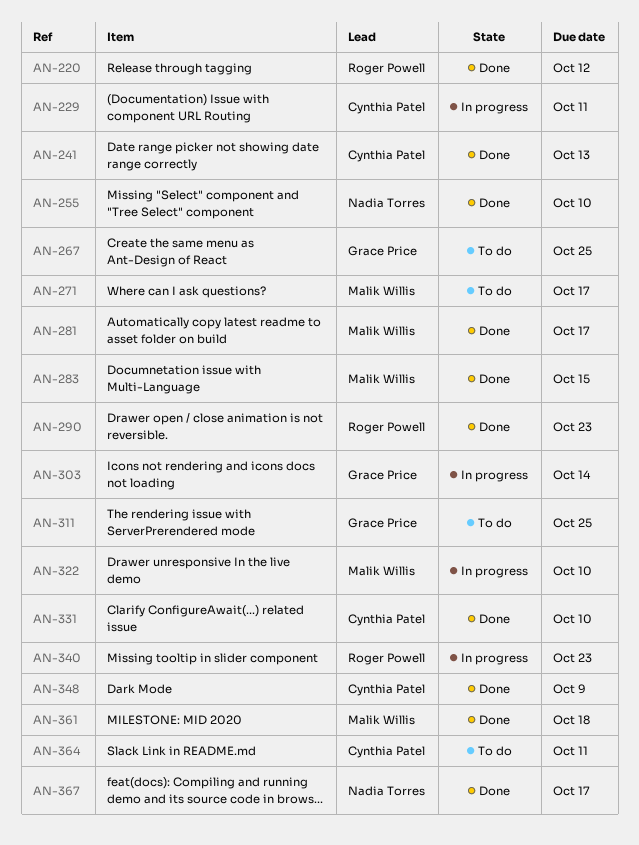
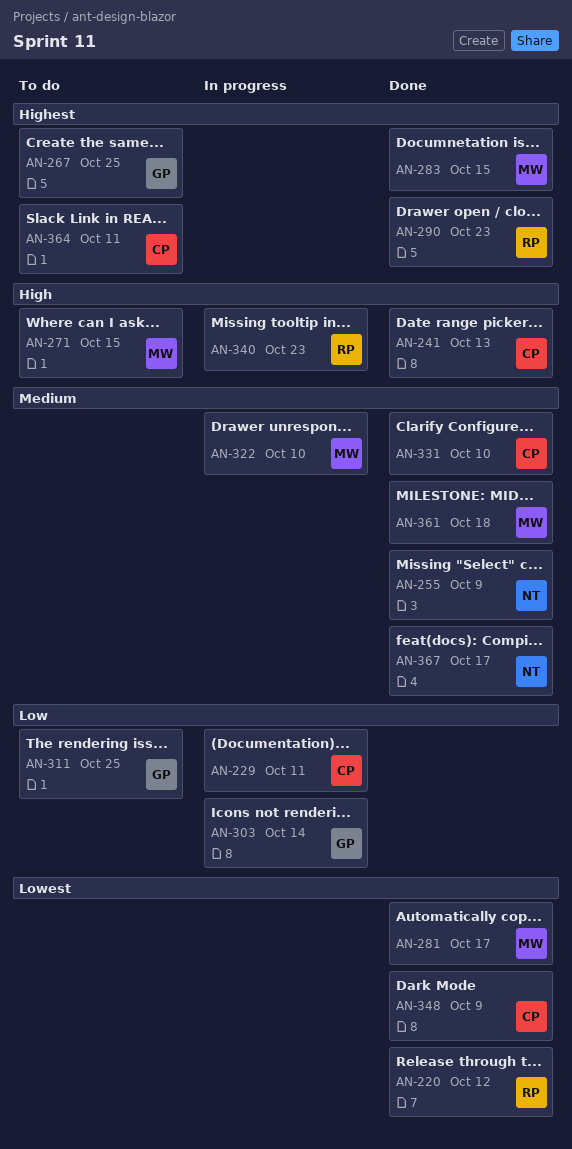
AN-255, due: Oct 10 -> Oct 9
AN-271, due: Oct 17 -> Oct 15

